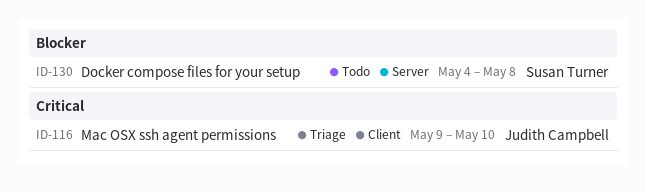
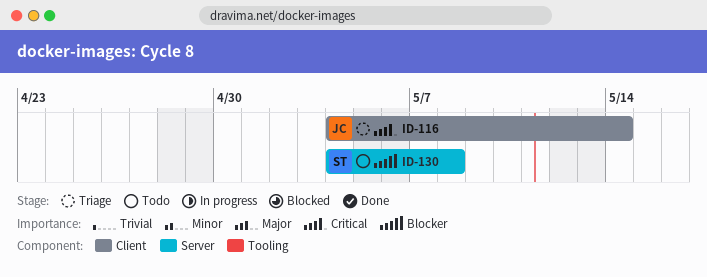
ID-116, start: May 9 -> May 4
ID-116, due: May 10 -> May 14

